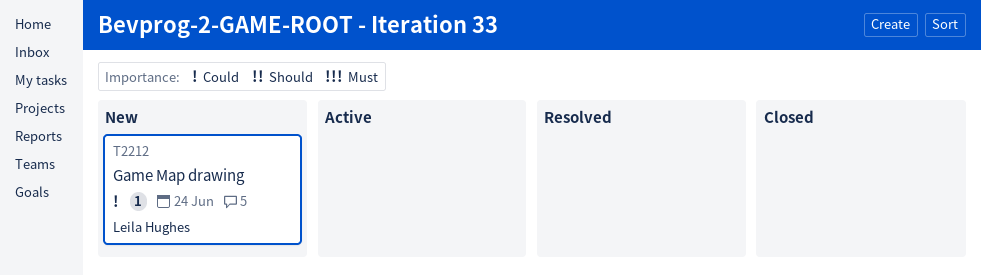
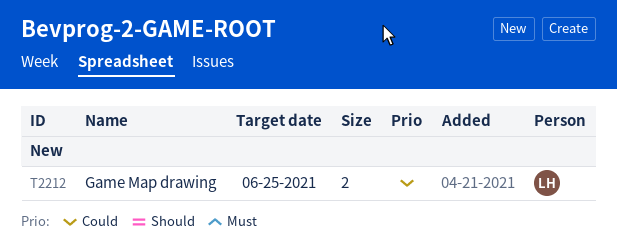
T2212, estimate: 1 -> 2
T2212, due: Jun 24 -> Jun 25

